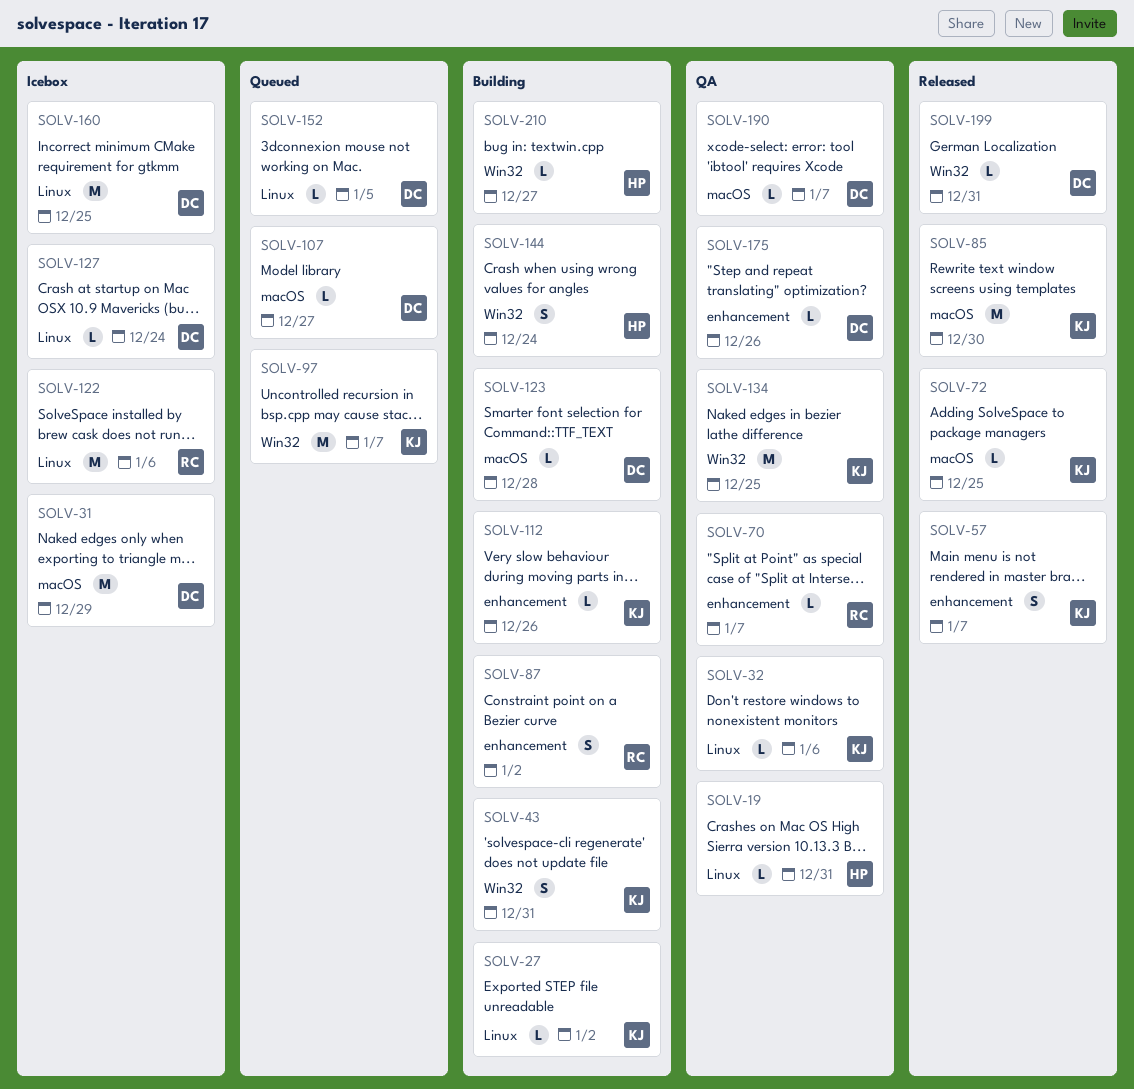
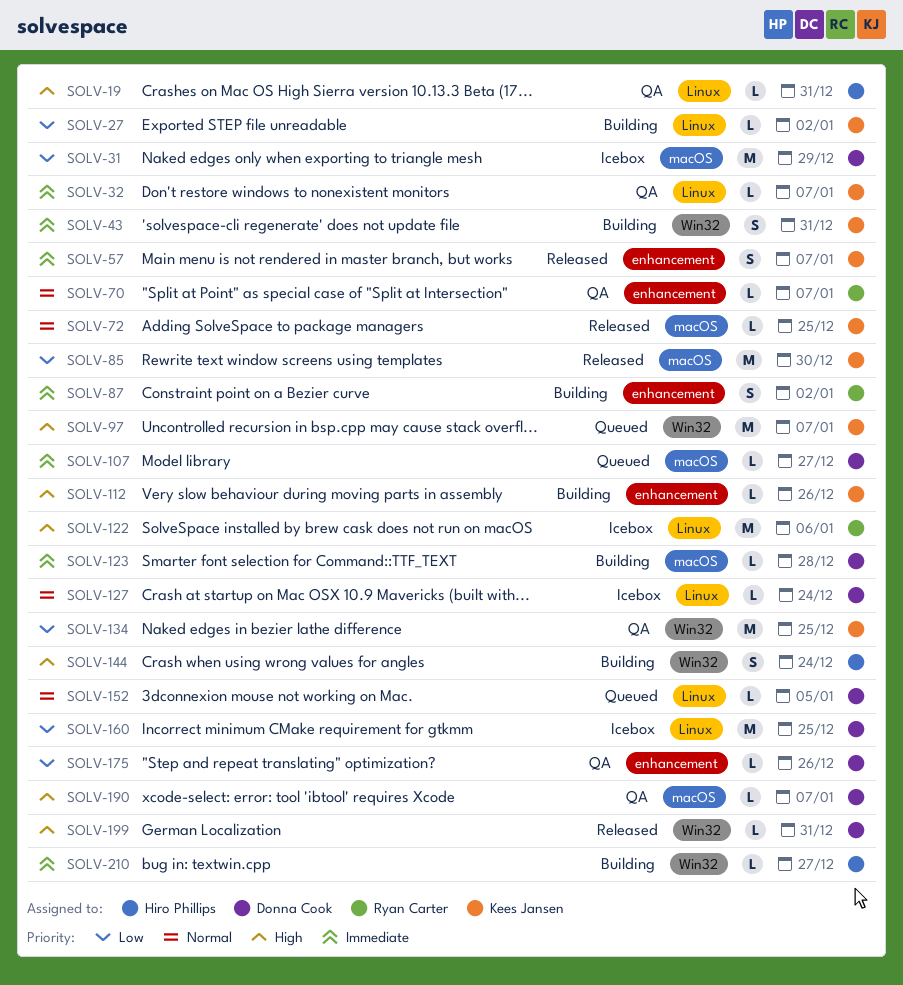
SOLV-32, due: Jan 6 -> Jan 7

